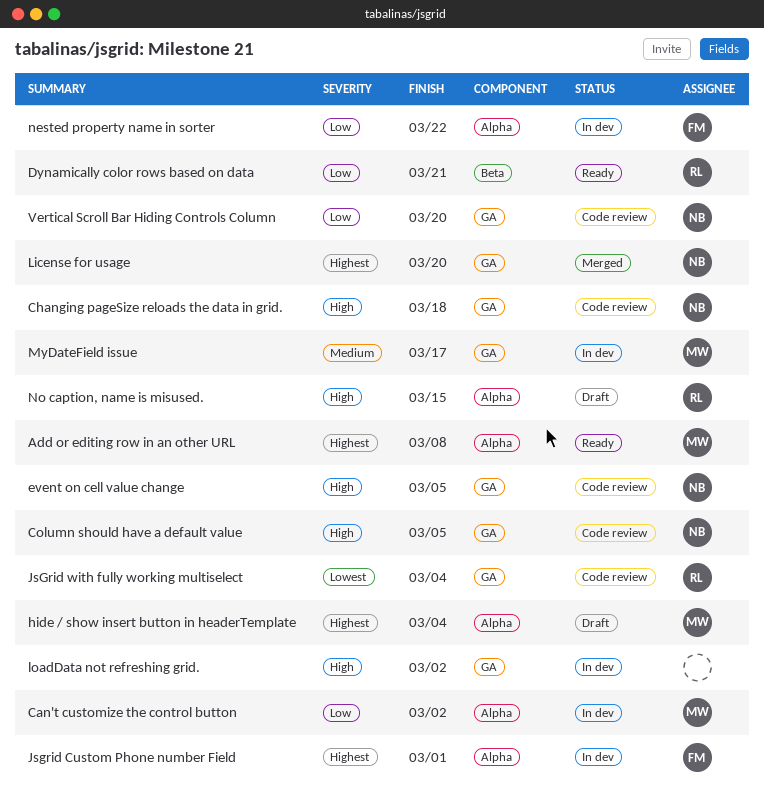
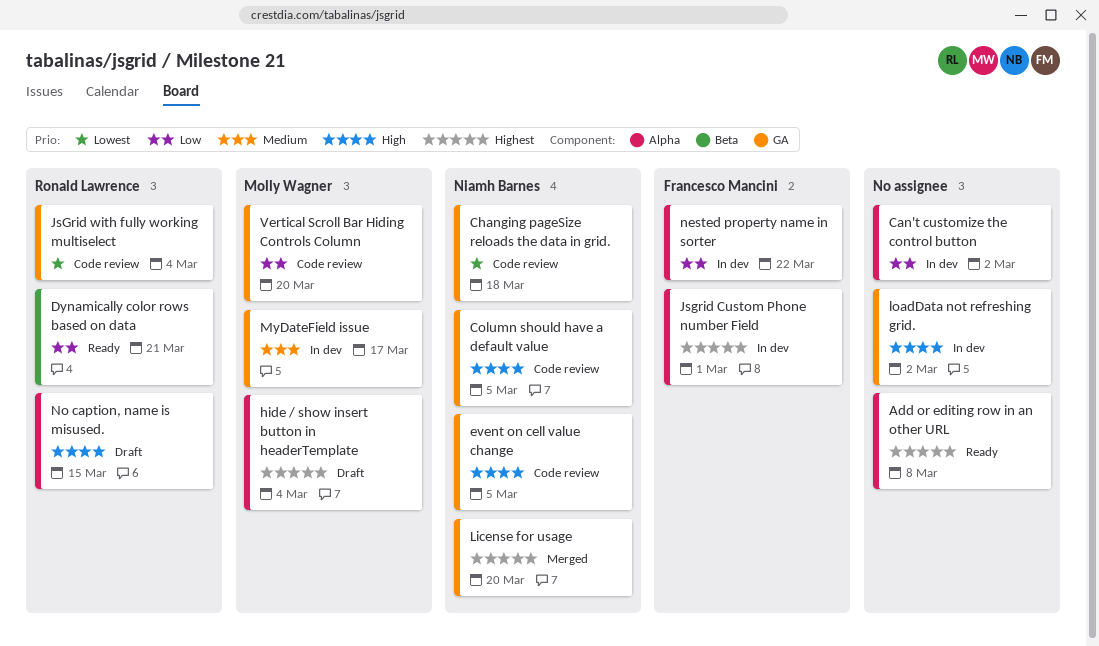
Add or editing row in an other URL, owner: Molly Wagner -> none
Can't customize the control button, owner: Molly Wagner -> none
Changing pageSize reloads the data in grid., priority: High -> Lowest
Vertical Scroll Bar Hiding Controls Column, owner: Niamh Barnes -> Molly Wagner

